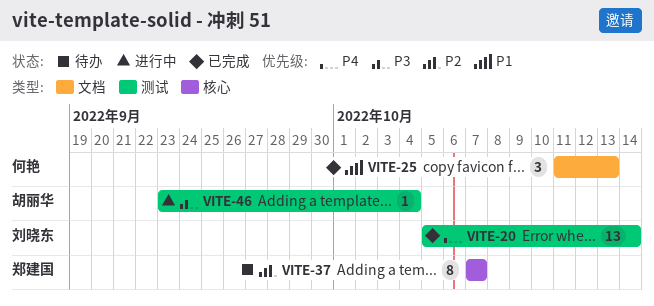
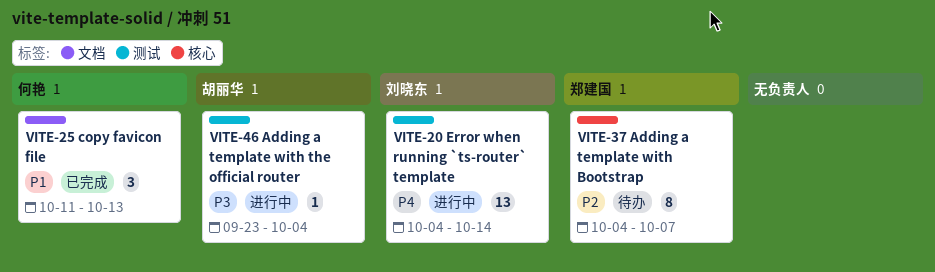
VITE-20, status: 已完成 -> 进行中
VITE-20, start: Oct 5 -> Oct 4
VITE-37, start: Oct 7 -> Oct 4

